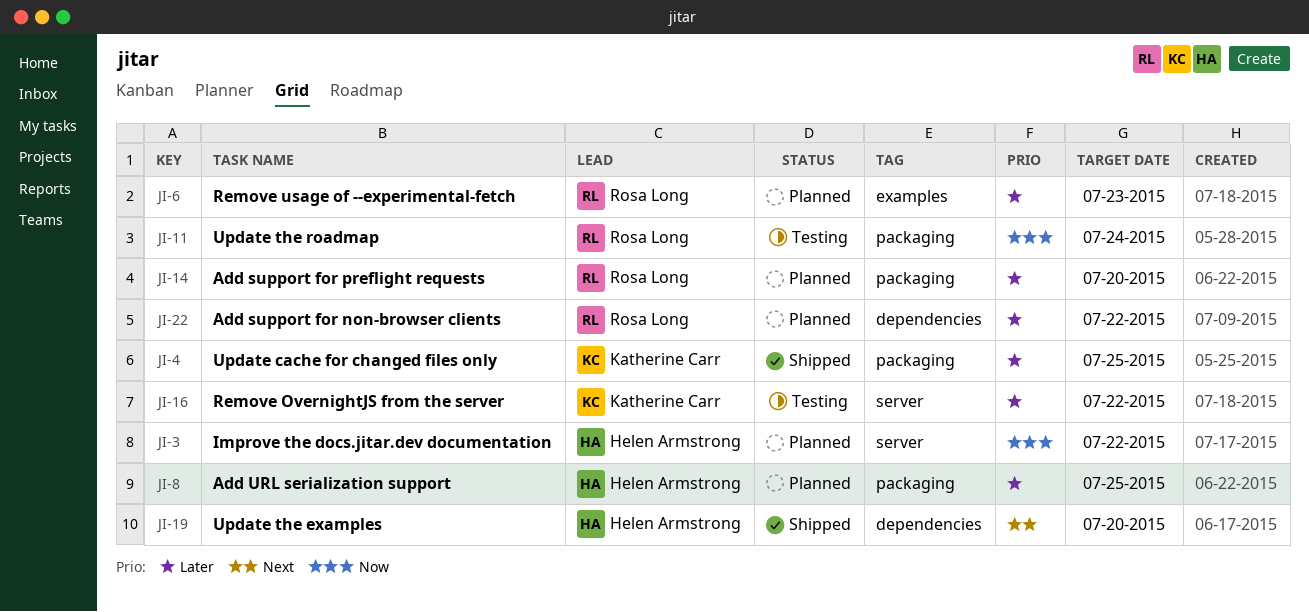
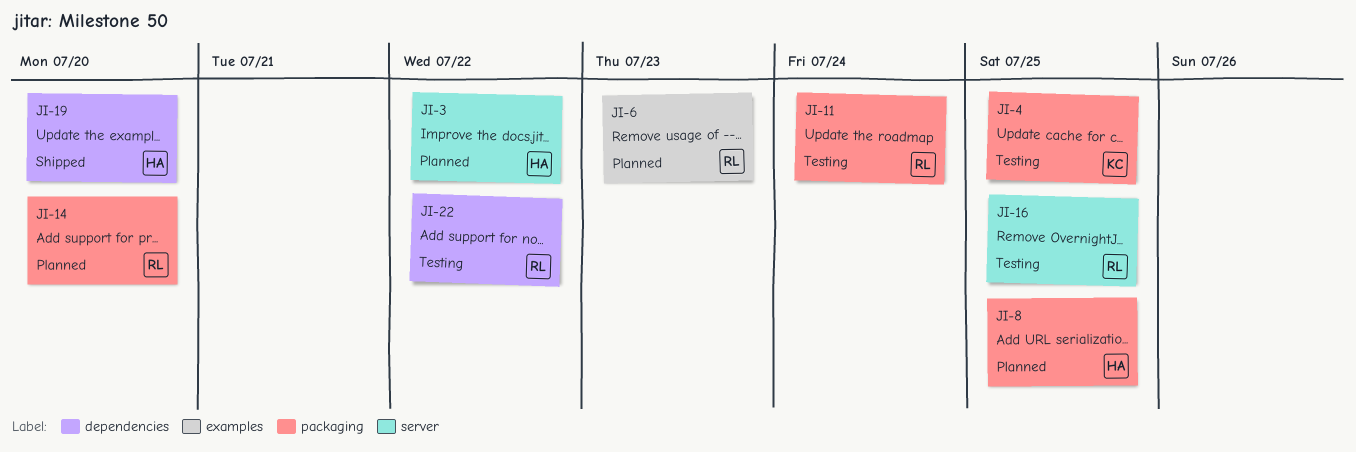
JI-4, status: Shipped -> Testing
JI-16, owner: Katherine Carr -> Rosa Long
JI-16, due: Jul 22 -> Jul 25
JI-22, status: Planned -> Testing

